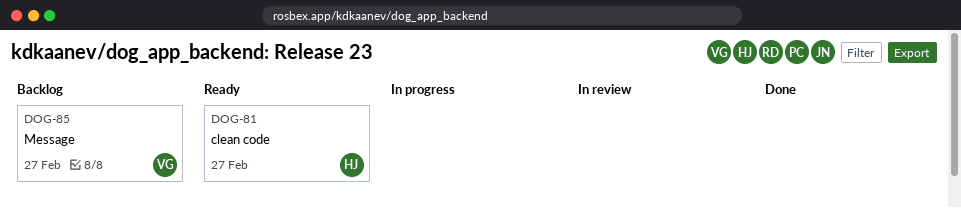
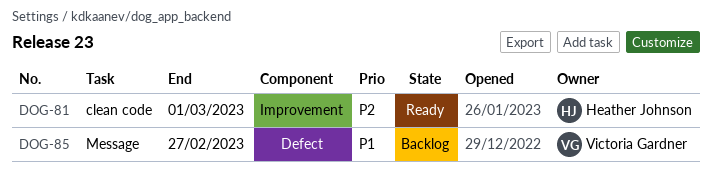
DOG-81, due: Feb 27 -> Mar 1

